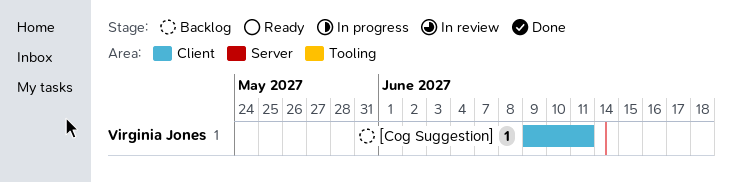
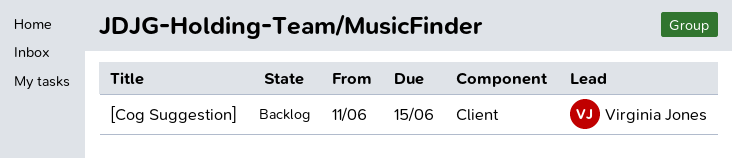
[Cog Suggestion], start: Jun 9 -> Jun 11
[Cog Suggestion], due: Jun 11 -> Jun 15

